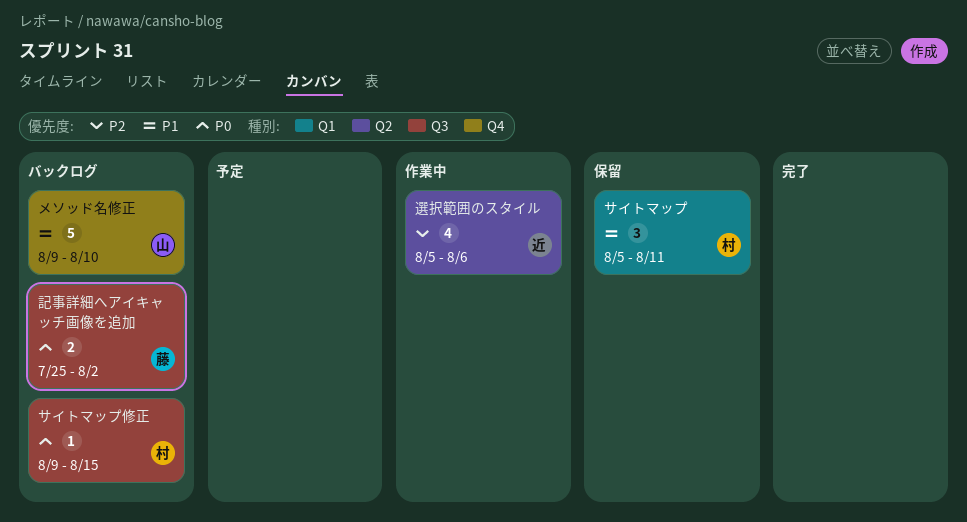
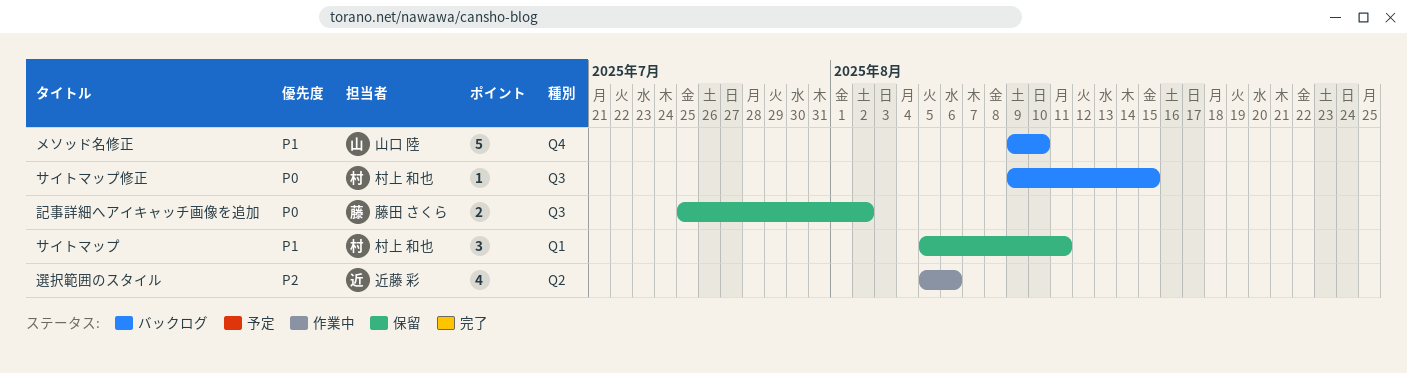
記事詳細へアイキャッチ画像を追加, status: バックログ -> 保留

